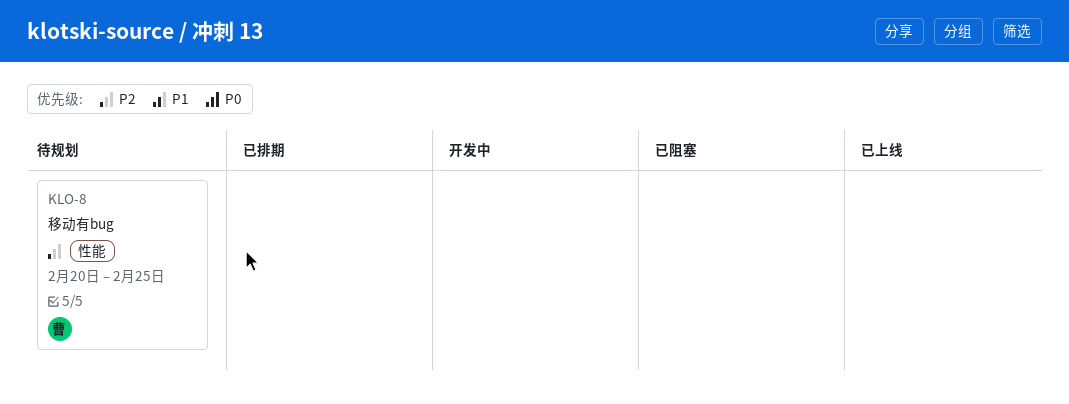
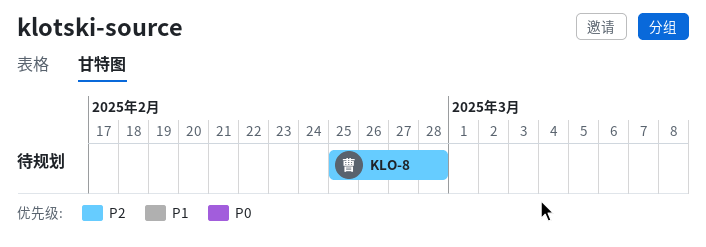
KLO-8, start: Feb 20 -> Feb 25
KLO-8, due: Feb 25 -> Feb 28

